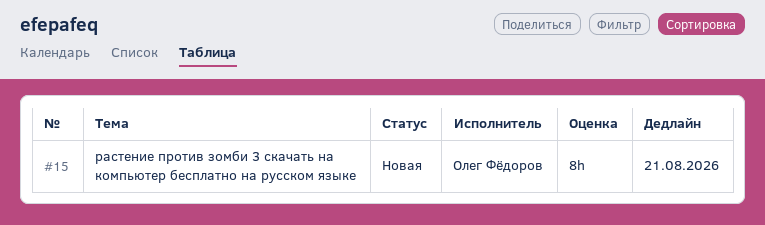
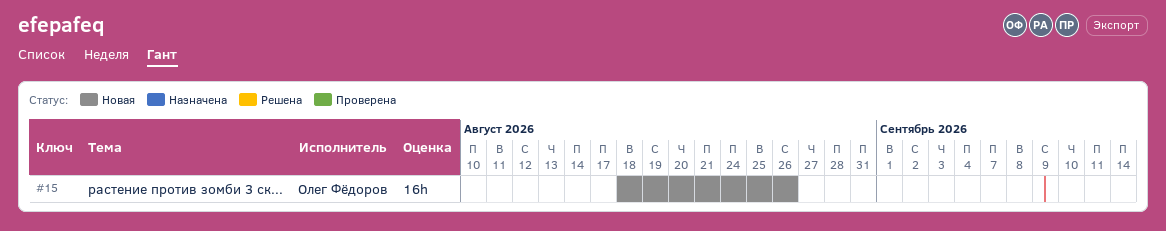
#15, estimate: 8h -> 16h
#15, due: Aug 21 -> Aug 26

